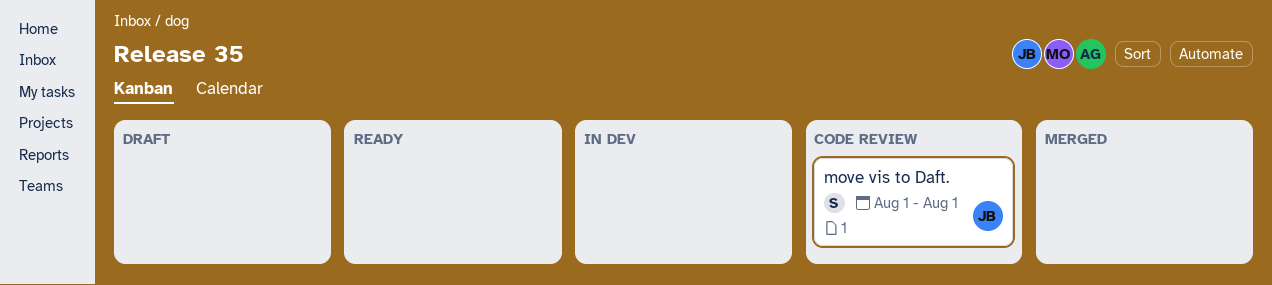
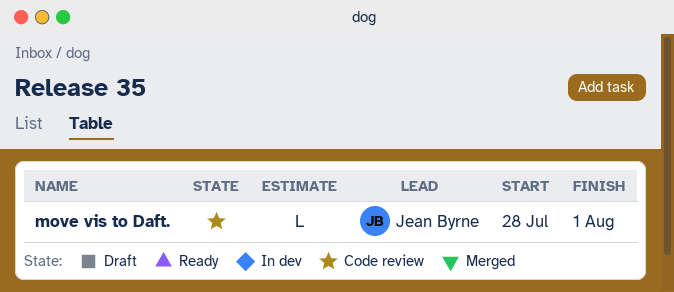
move vis to Daft., estimate: S -> L
move vis to Daft., start: Aug 1 -> Jul 28

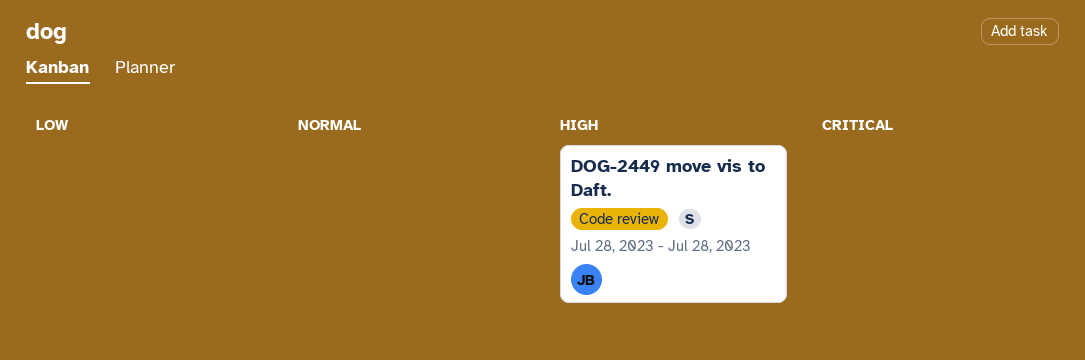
move vis to Daft., estimate: L -> S
move vis to Daft., due: Aug 1 -> Jul 28

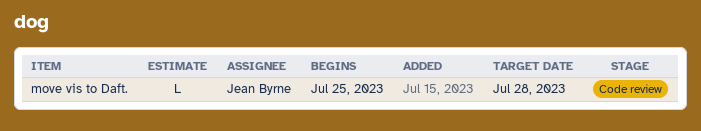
move vis to Daft., estimate: S -> L
move vis to Daft., start: Jul 28 -> Jul 25

